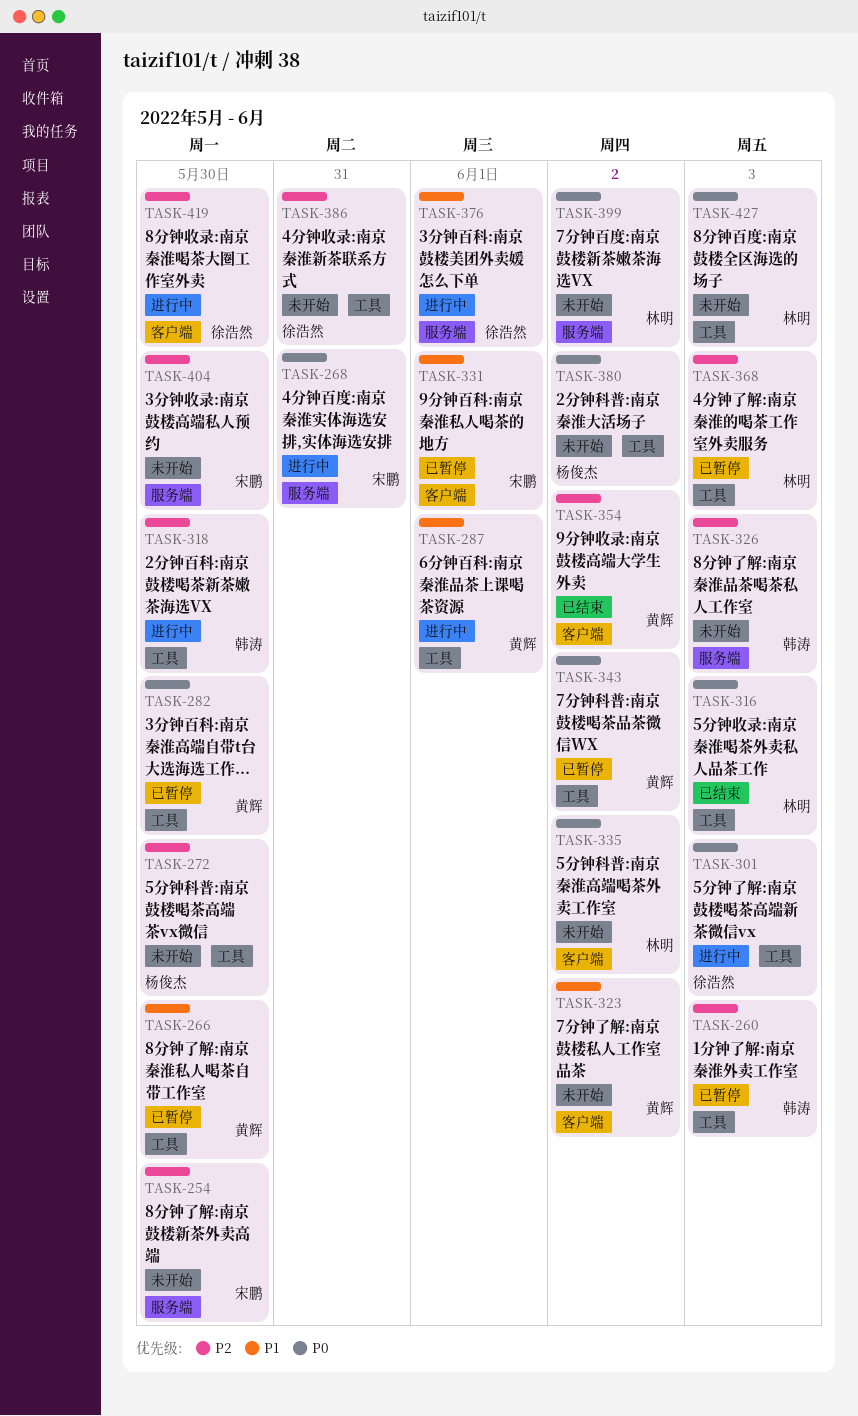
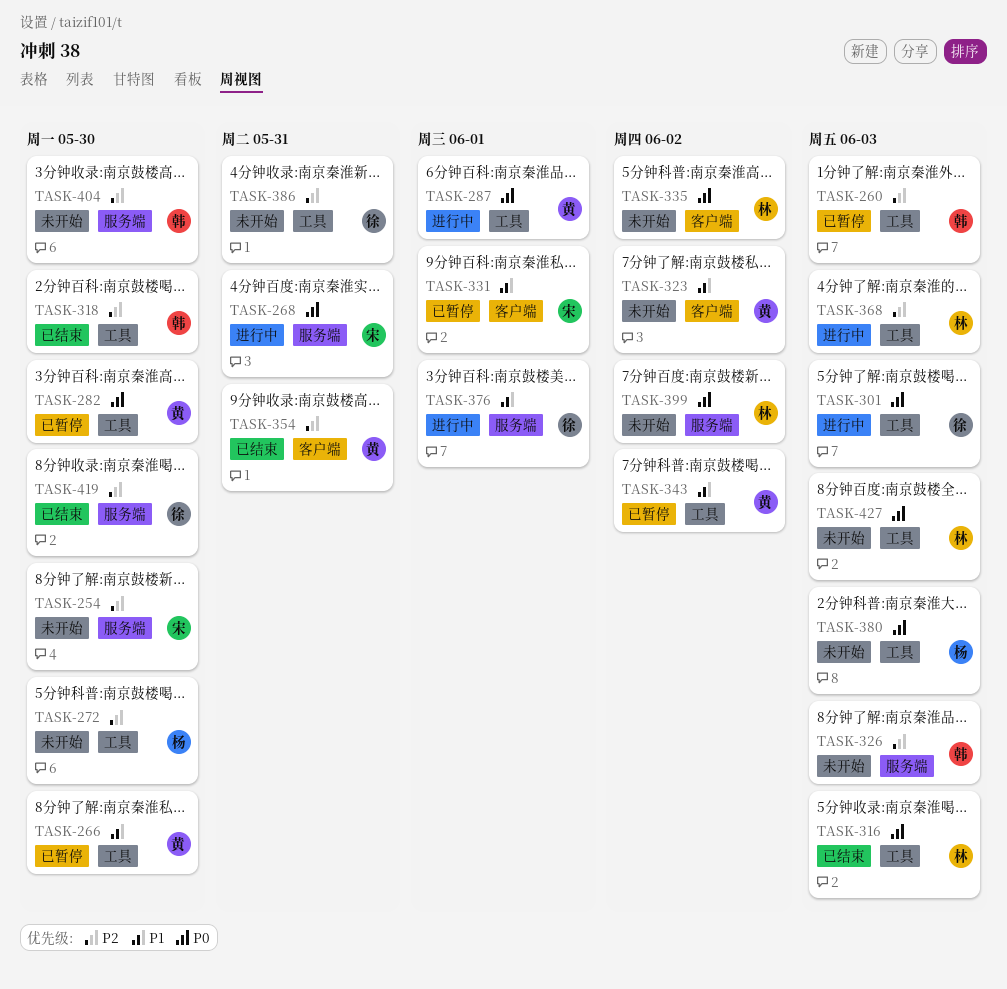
TASK-287, priority: P1 -> P0
TASK-318, status: 进行中 -> 已结束
TASK-343, priority: P0 -> P1
TASK-354, due: Jun 2 -> May 31
TASK-368, status: 已暂停 -> 进行中
TASK-380, due: Jun 2 -> Jun 3
TASK-404, owner: 宋鹏 -> 韩涛
TASK-419, status: 进行中 -> 已结束
TASK-419, label: 客户端 -> 服务端

